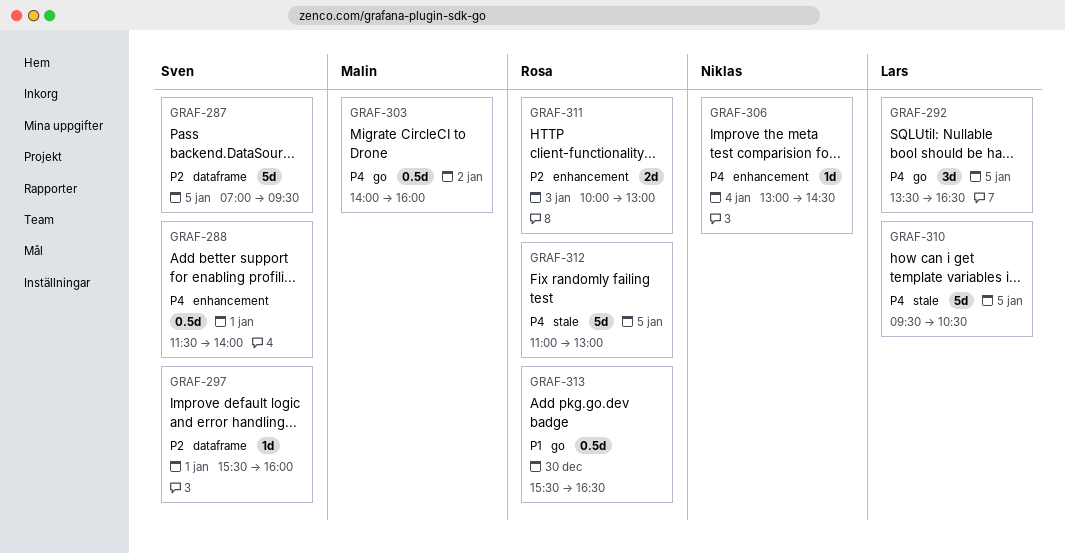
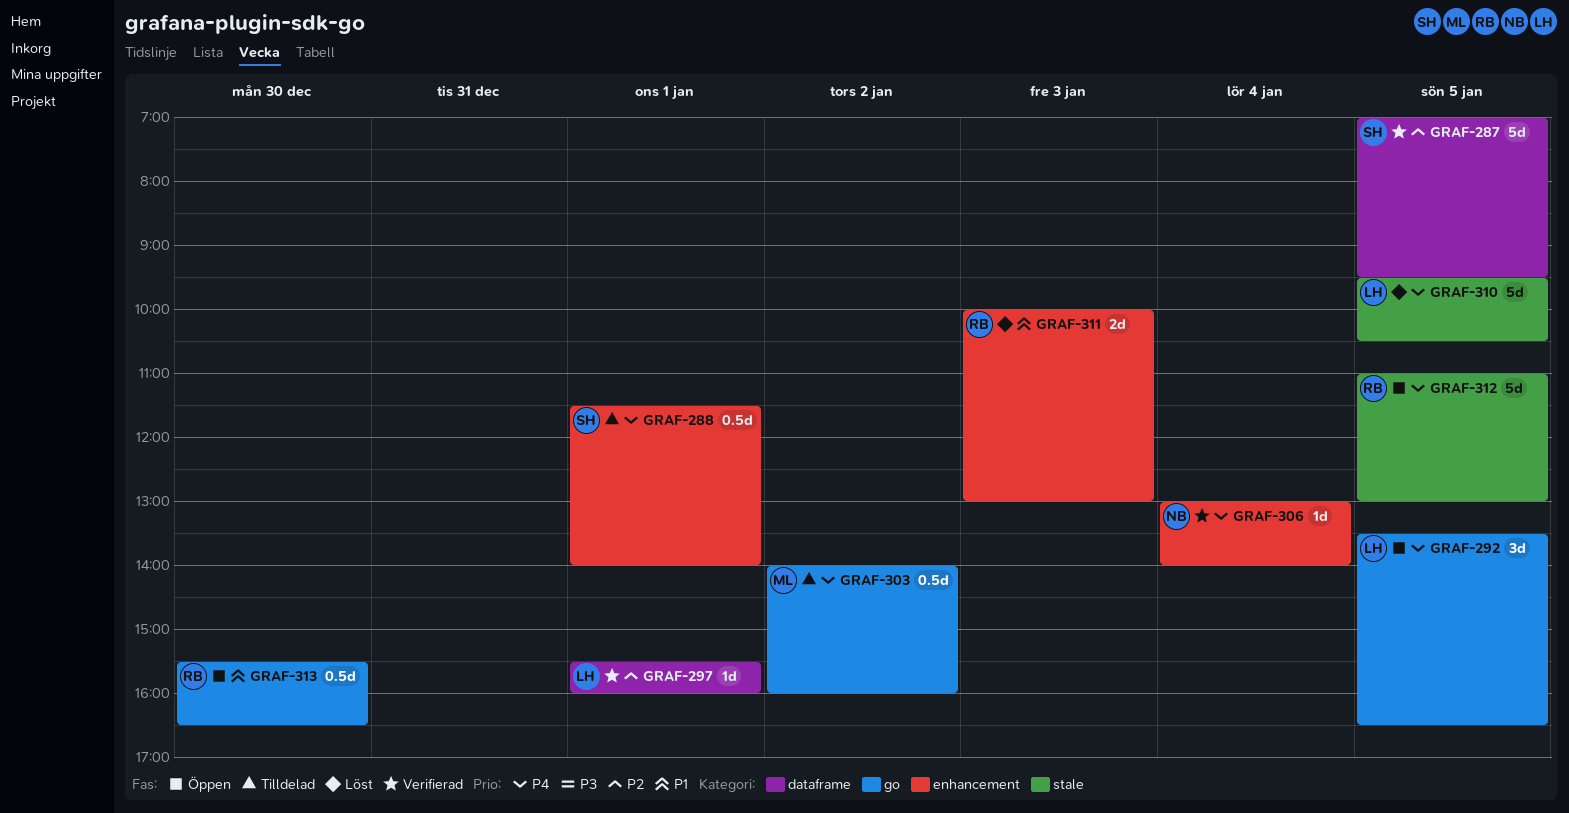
GRAF-297, owner: Sven -> Lars
GRAF-306, ends: 14:30 -> 14:00
GRAF-311, priority: P2 -> P1

